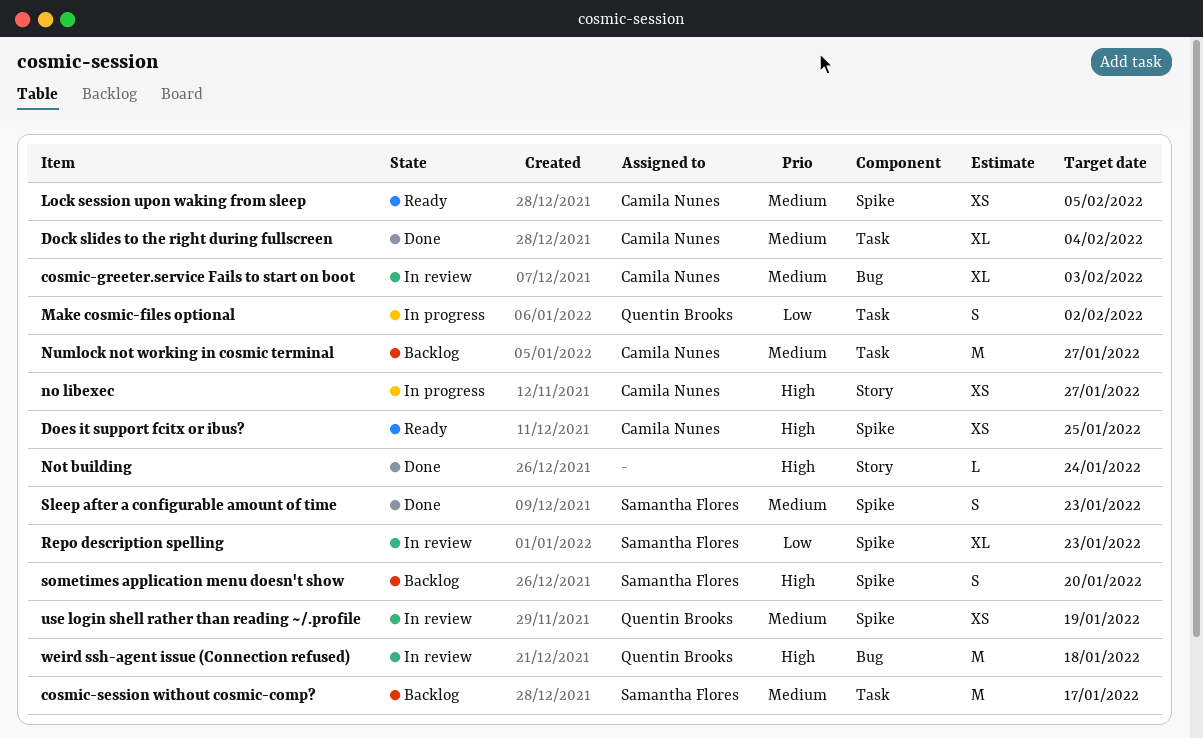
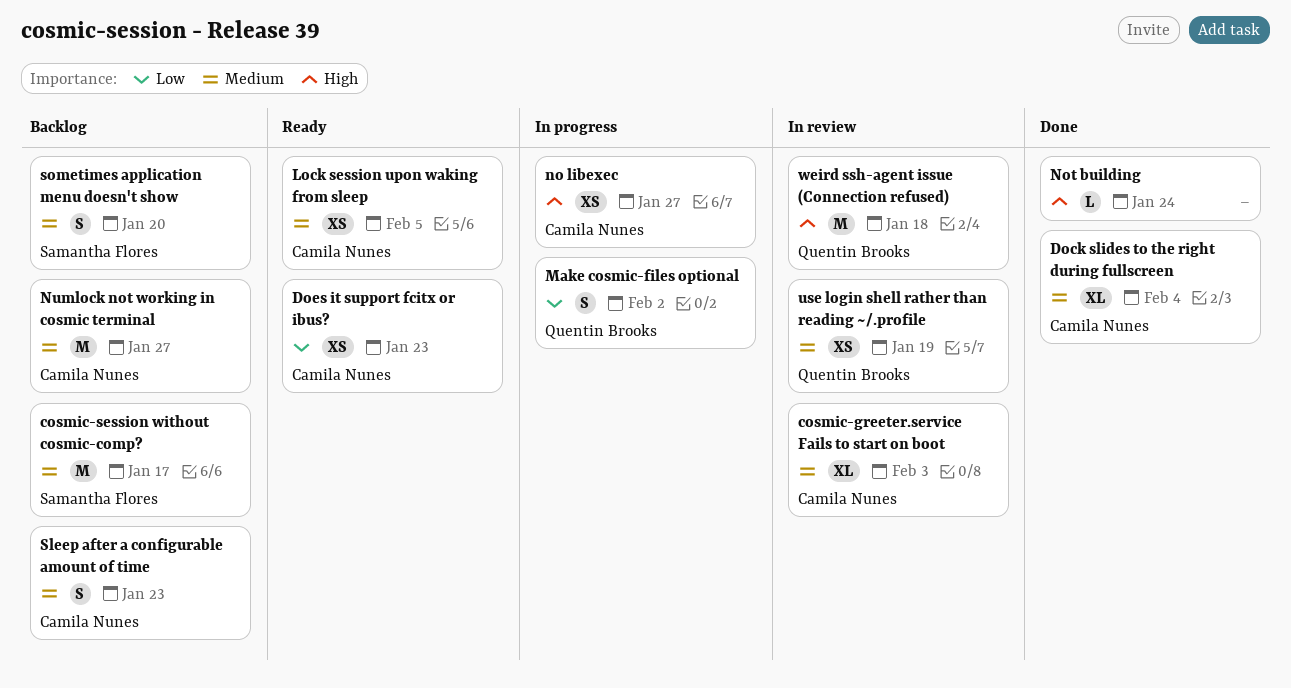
Does it support fcitx or ibus?, priority: High -> Low
Does it support fcitx or ibus?, due: Jan 25 -> Jan 23
Repo description spelling: present -> none
Sleep after a configurable amount of time, status: Done -> Backlog
Sleep after a configurable amount of time, owner: Samantha Flores -> Camila Nunes
sometimes application menu doesn't show, priority: High -> Medium

